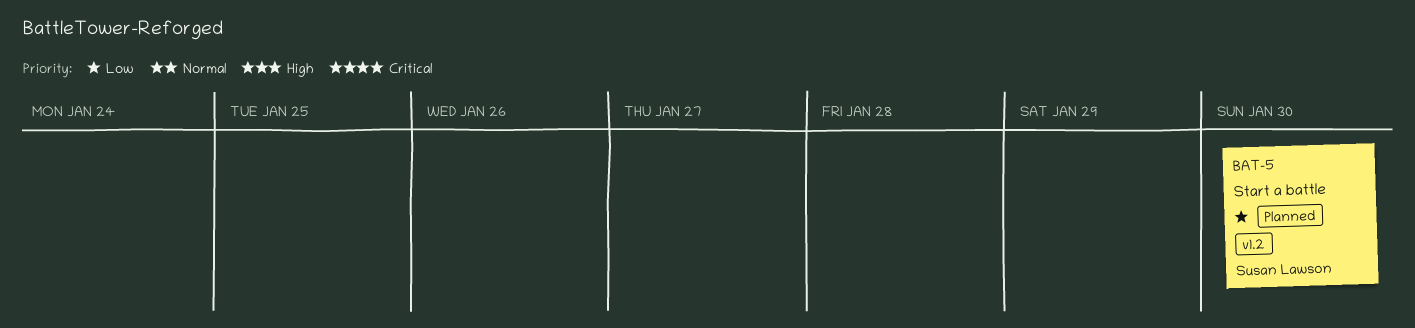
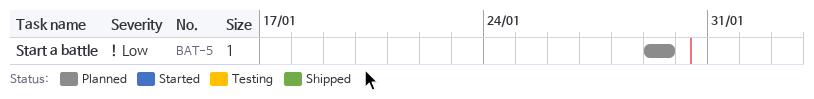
BAT-5, due: Jan 30 -> Jan 29

